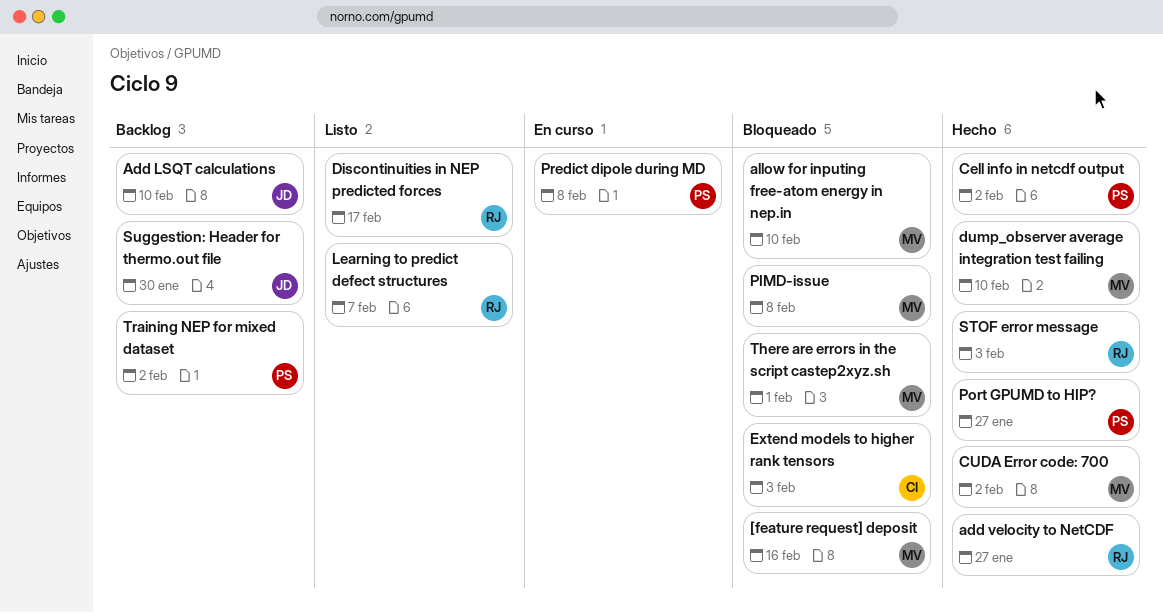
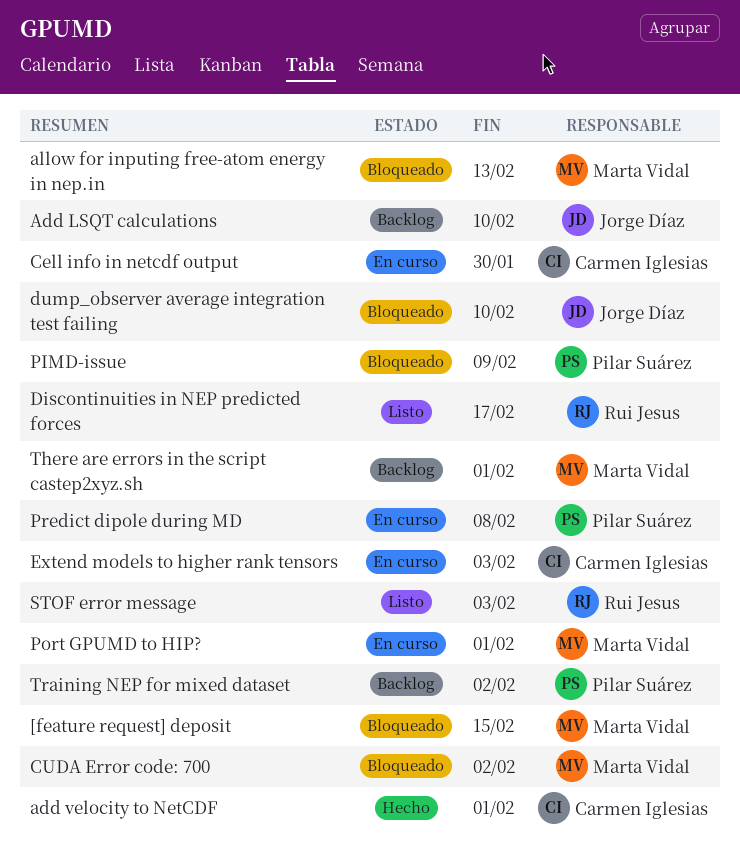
[feature request] deposit, due: Feb 16 -> Feb 15
add velocity to NetCDF, owner: Rui Jesus -> Carmen Iglesias
add velocity to NetCDF, due: Jan 27 -> Feb 1
allow for inputing free-atom energy in nep.in, due: Feb 10 -> Feb 13
Cell info in netcdf output, status: Hecho -> En curso
Cell info in netcdf output, owner: Pilar Suárez -> Carmen Iglesias
Cell info in netcdf output, due: Feb 2 -> Jan 30
CUDA Error code: 700, status: Hecho -> Bloqueado
dump_observer average integration test failing, status: Hecho -> Bloqueado
dump_observer average integration test failing, owner: Marta Vidal -> Jorge Díaz
Extend models to higher rank tensors, status: Bloqueado -> En curso
Learning to predict defect structures: present -> none
PIMD-issue, owner: Marta Vidal -> Pilar Suárez
PIMD-issue, due: Feb 8 -> Feb 9
Port GPUMD to HIP?, status: Hecho -> En curso
Port GPUMD to HIP?, owner: Pilar Suárez -> Marta Vidal
Port GPUMD to HIP?, due: Jan 27 -> Feb 1
STOF error message, status: Hecho -> Listo
Suggestion: Header for thermo.out file: present -> none
There are errors in the script castep2xyz.sh, status: Bloqueado -> Backlog

